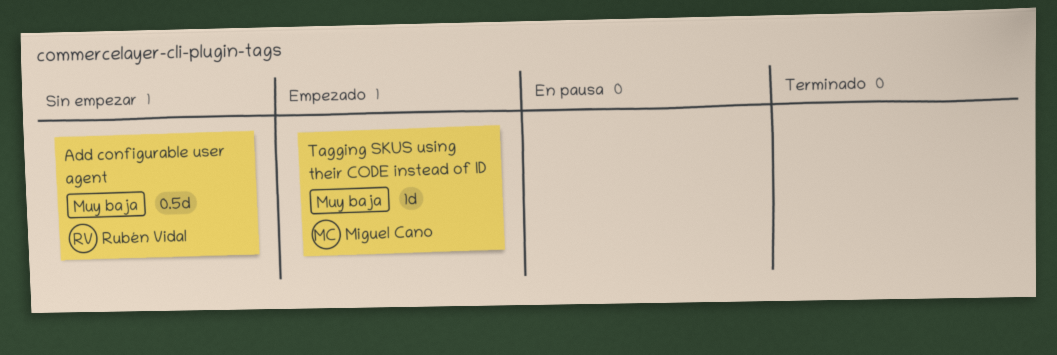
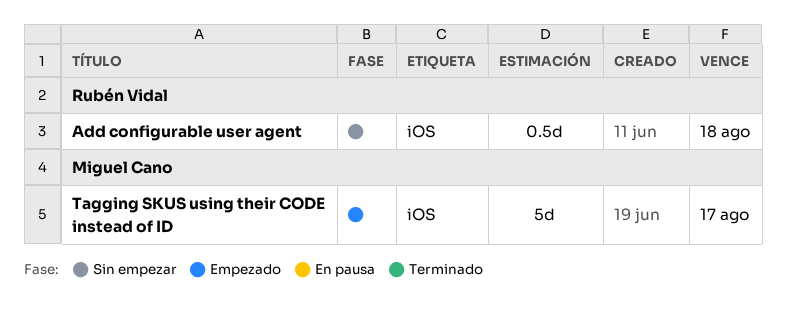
Tagging SKUS using their CODE instead of ID, estimate: 1d -> 5d

